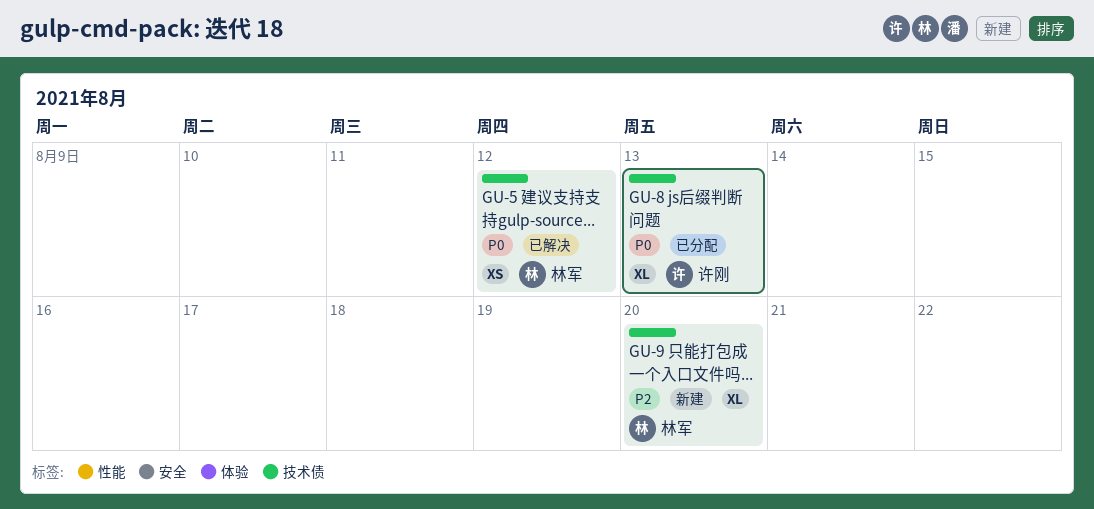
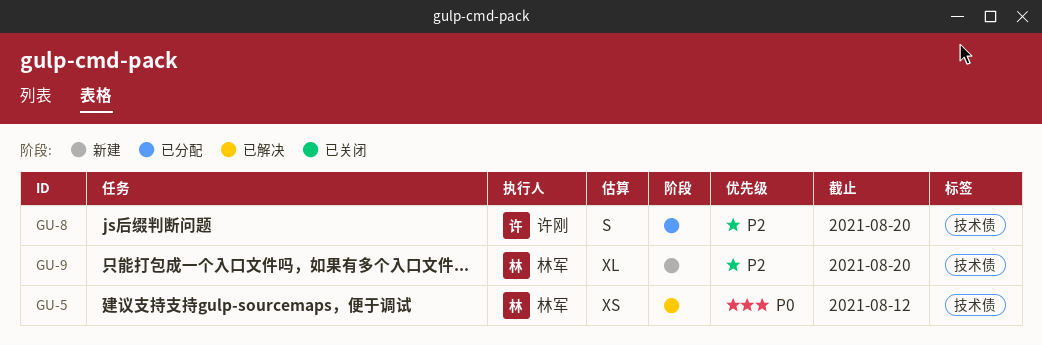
GU-8, priority: P0 -> P2
GU-8, estimate: XL -> S
GU-8, due: Aug 13 -> Aug 20

